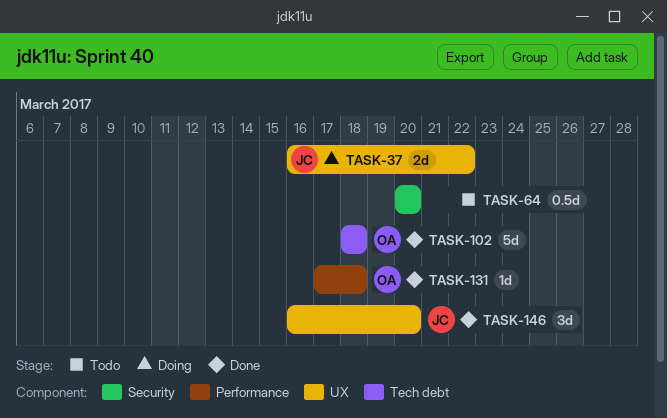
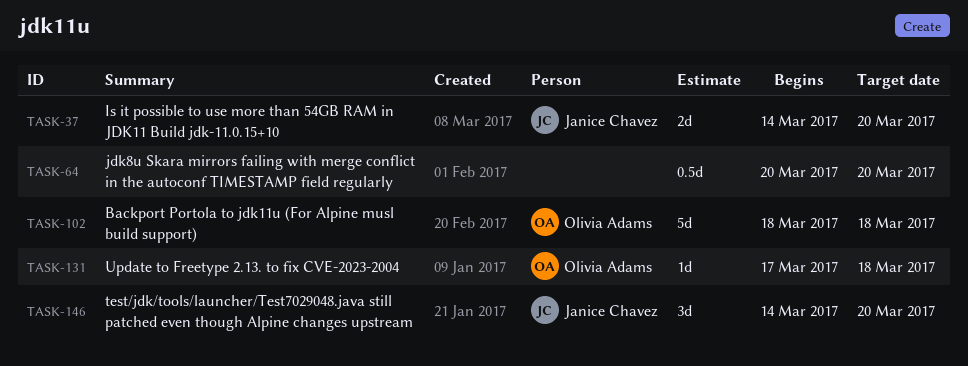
TASK-37, start: Mar 16 -> Mar 14
TASK-37, due: Mar 22 -> Mar 20
TASK-146, start: Mar 16 -> Mar 14

